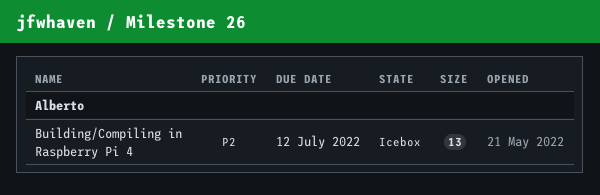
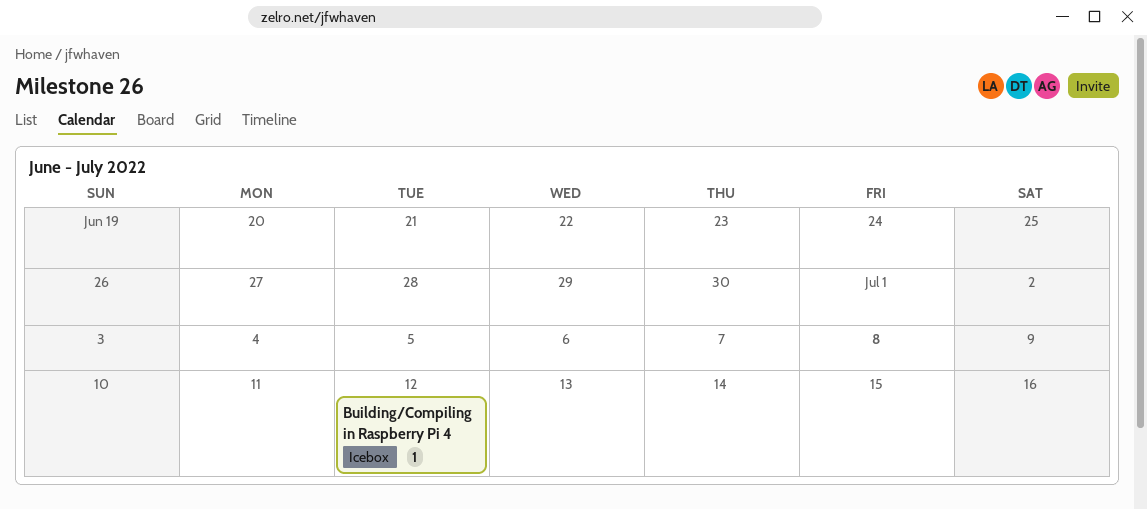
Building/Compiling in Raspberry Pi 4, estimate: 13 -> 1

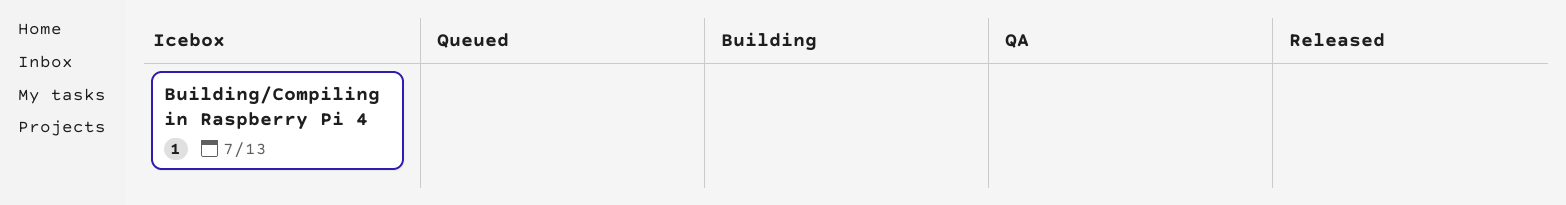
Building/Compiling in Raspberry Pi 4, due: Jul 12 -> Jul 13

